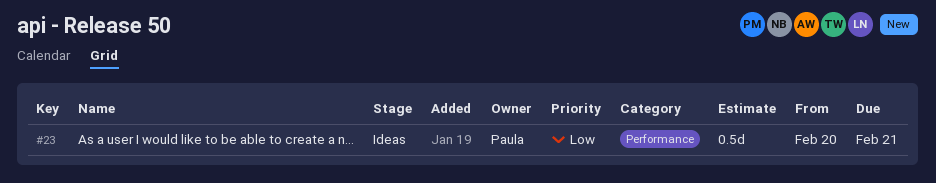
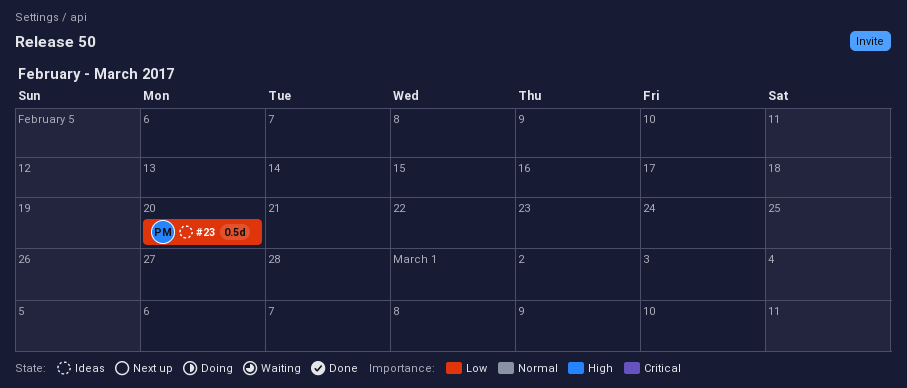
#23, due: Feb 21 -> Feb 20

